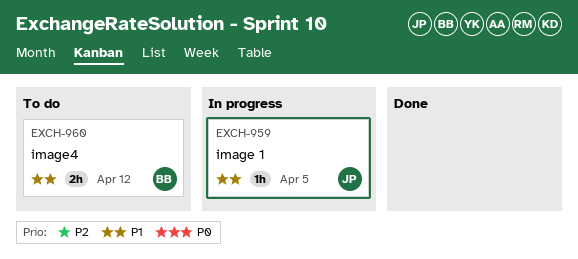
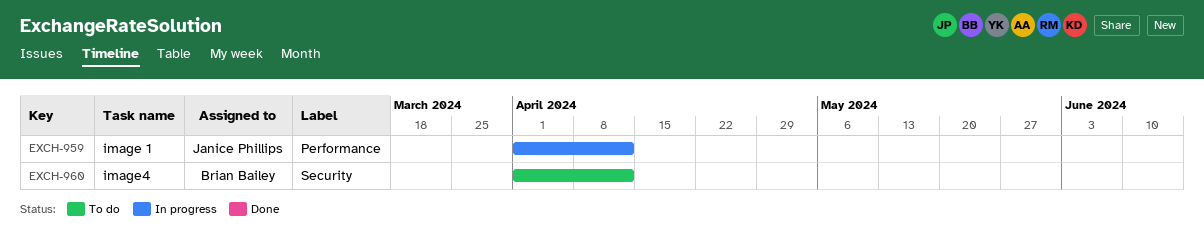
EXCH-959, due: Apr 5 -> Apr 12

